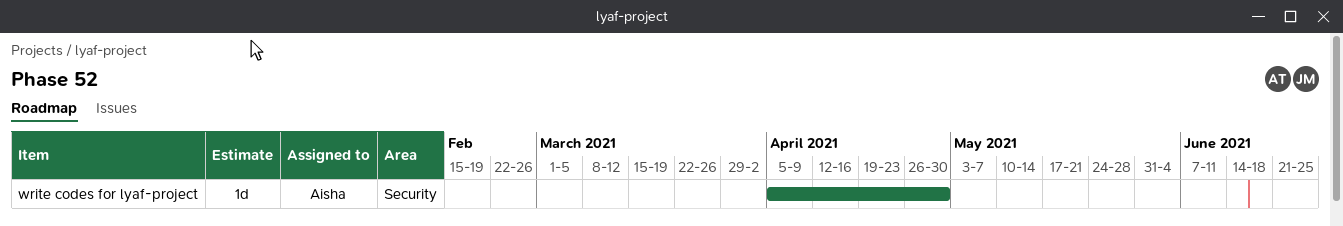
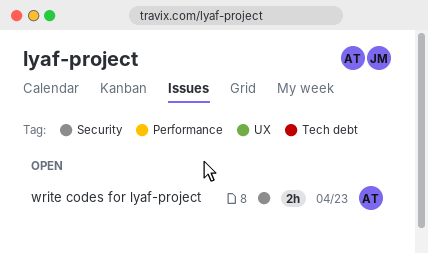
write codes for lyaf-project, estimate: 1d -> 2h
write codes for lyaf-project, due: Apr 30 -> Apr 23

